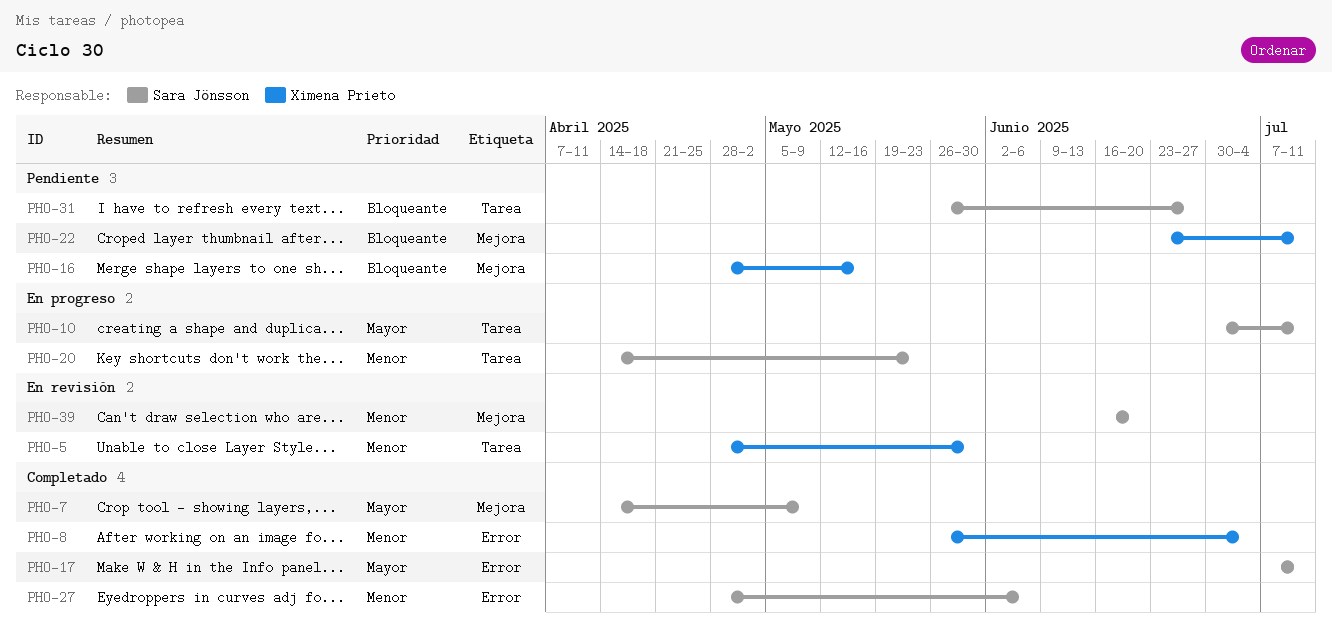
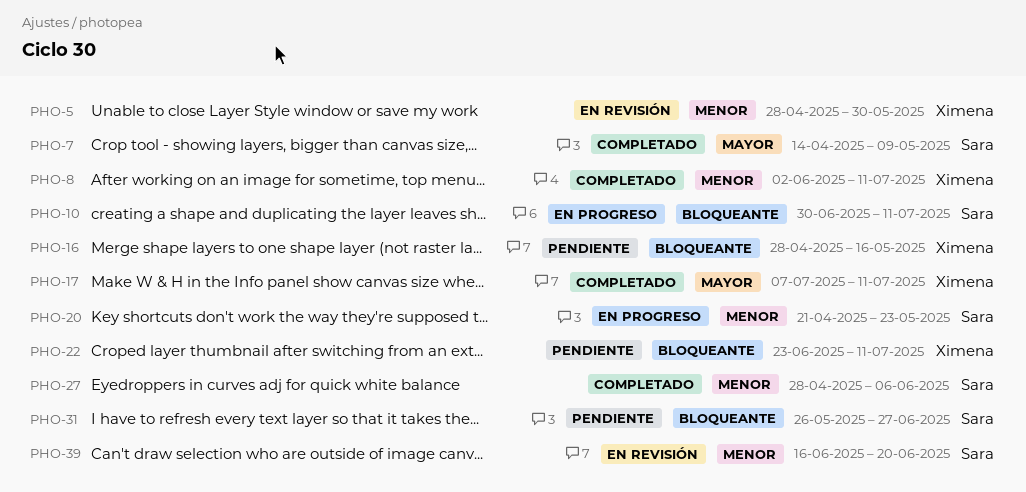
PHO-8, start: May 26 -> Jun 2
PHO-8, due: Jul 4 -> Jul 11
PHO-10, priority: Mayor -> Bloqueante
PHO-17, owner: Sara Jönsson -> Ximena Prieto
PHO-20, start: Apr 14 -> Apr 21

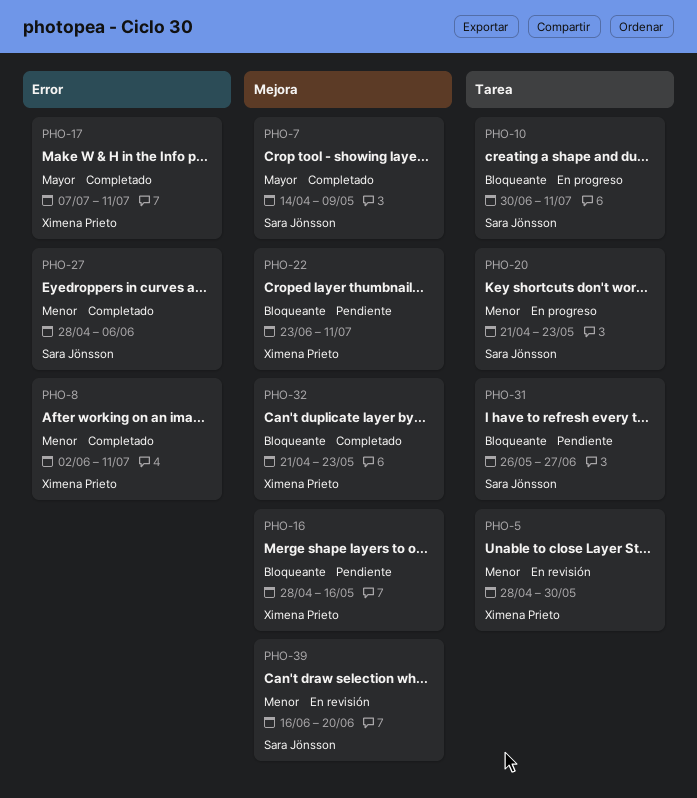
PHO-32: none -> present

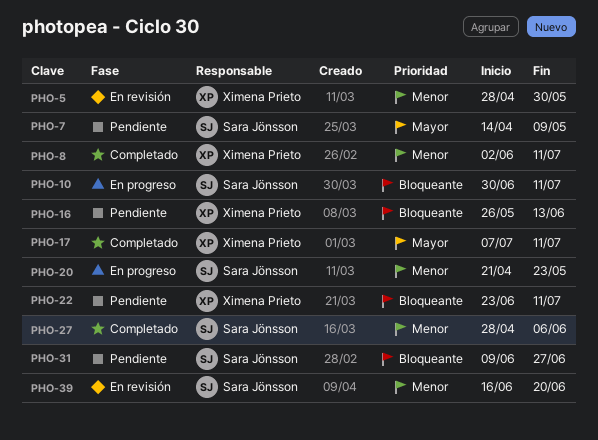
PHO-7, status: Completado -> Pendiente
PHO-16, start: Apr 28 -> May 26
PHO-16, due: May 16 -> Jun 13
PHO-31, start: May 26 -> Jun 9
PHO-32: present -> none

